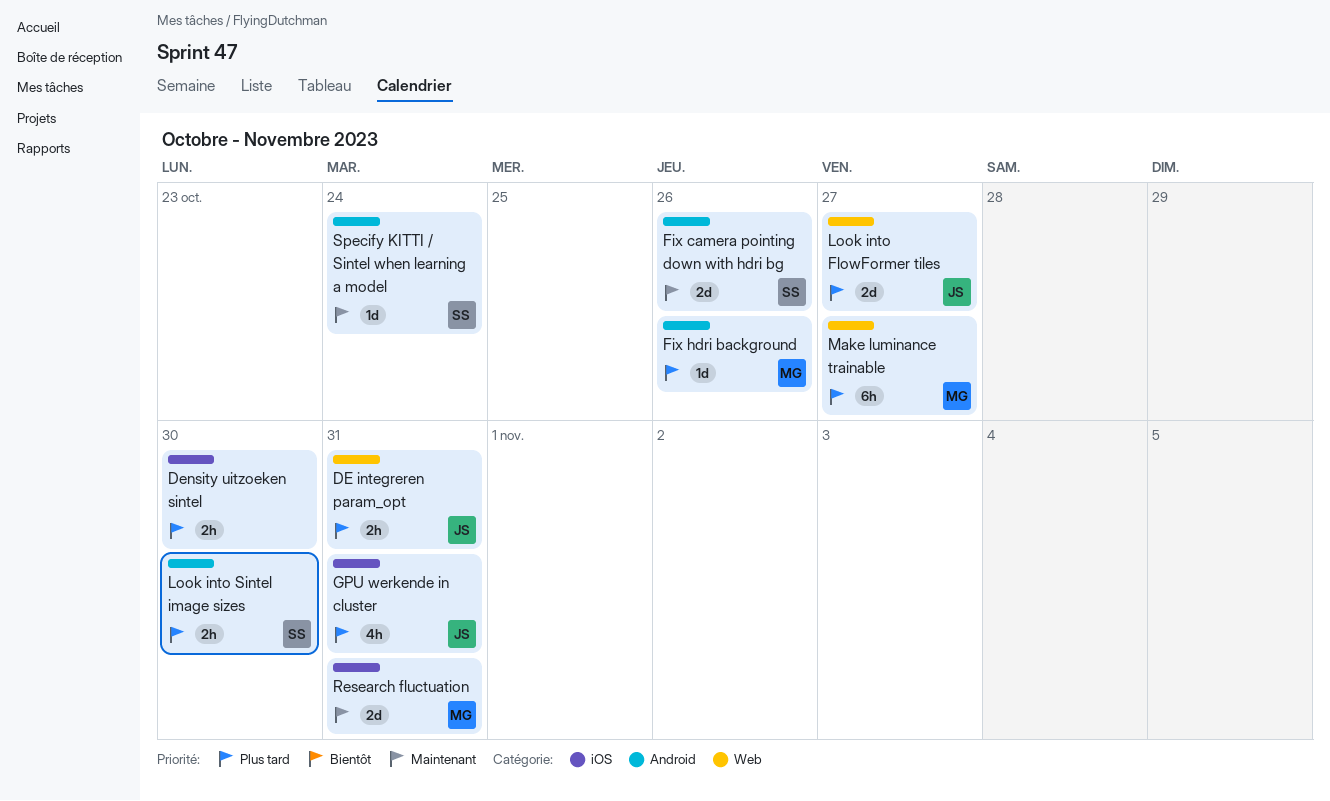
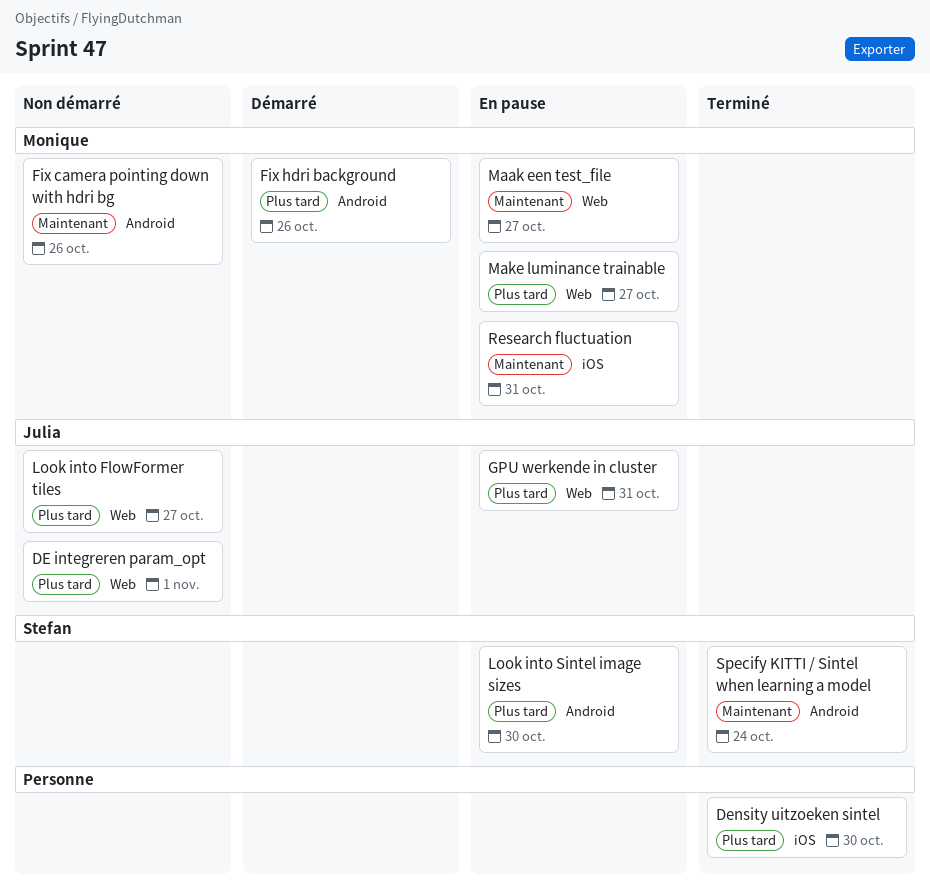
DE integreren param_opt, due: Oct 31 -> Nov 1
Fix camera pointing down with hdri bg, owner: Stefan -> Monique
GPU werkende in cluster, label: iOS -> Web
Maak een test_file: none -> present

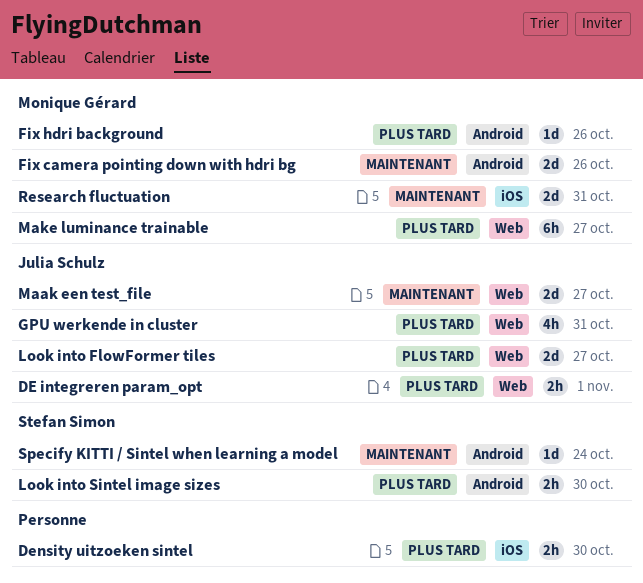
Maak een test_file, owner: Monique Gérard -> Julia Schulz

